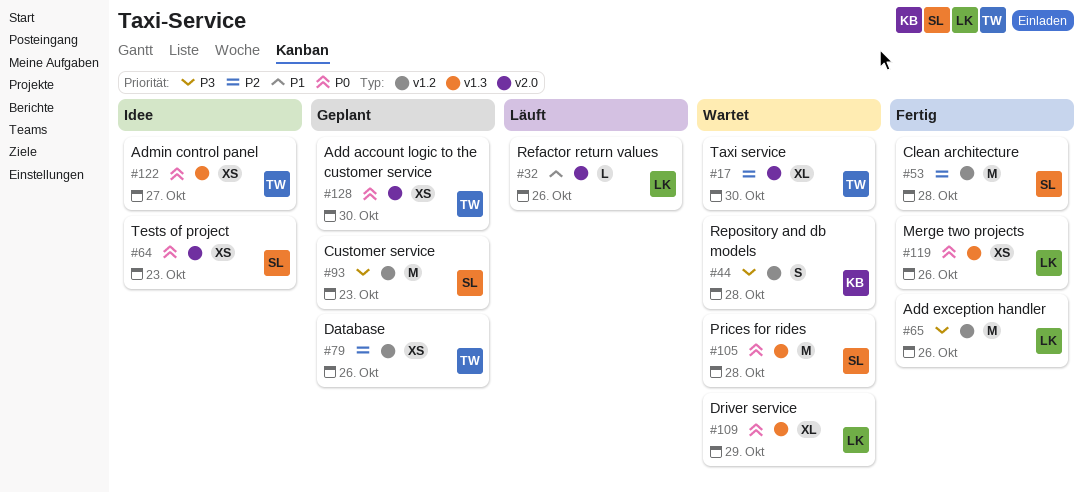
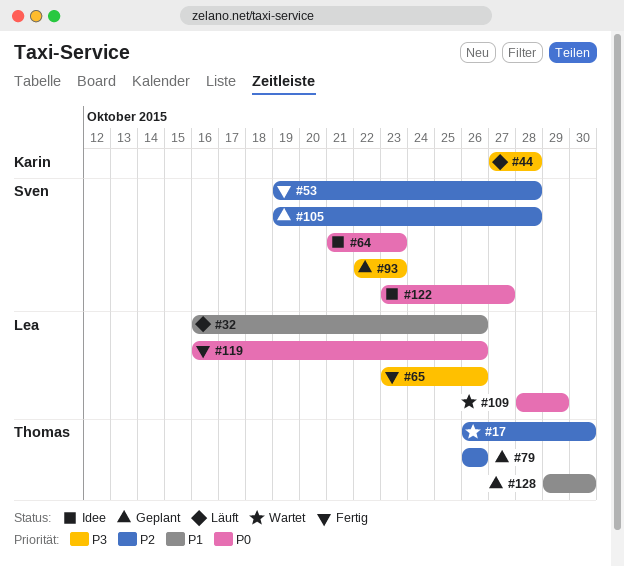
#44, status: Wartet -> Läuft
#105, status: Wartet -> Geplant
#105, priority: P0 -> P2
#122, owner: Thomas -> Sven
#128, priority: P0 -> P1

